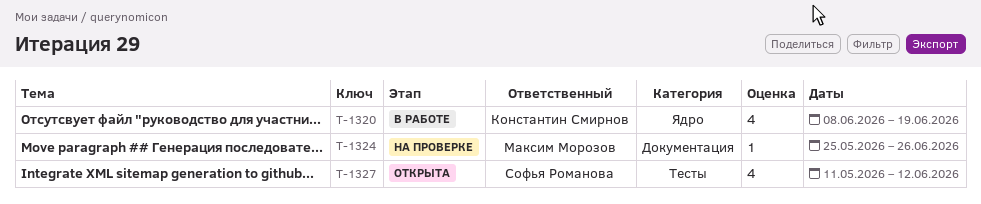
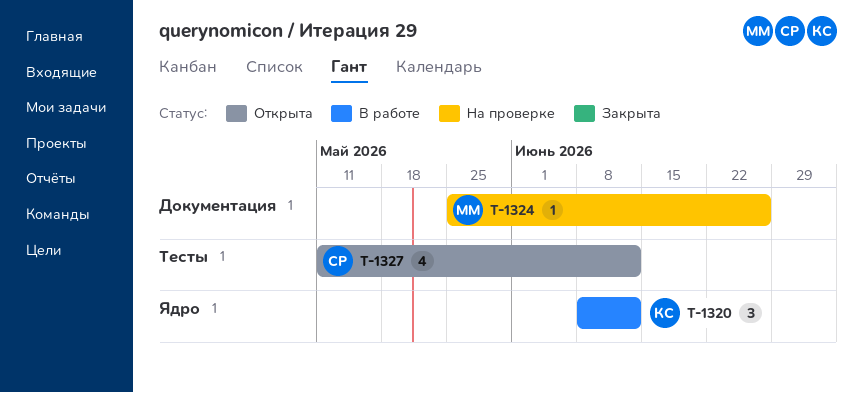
T-1320, estimate: 4 -> 3
T-1320, due: Jun 19 -> Jun 12

